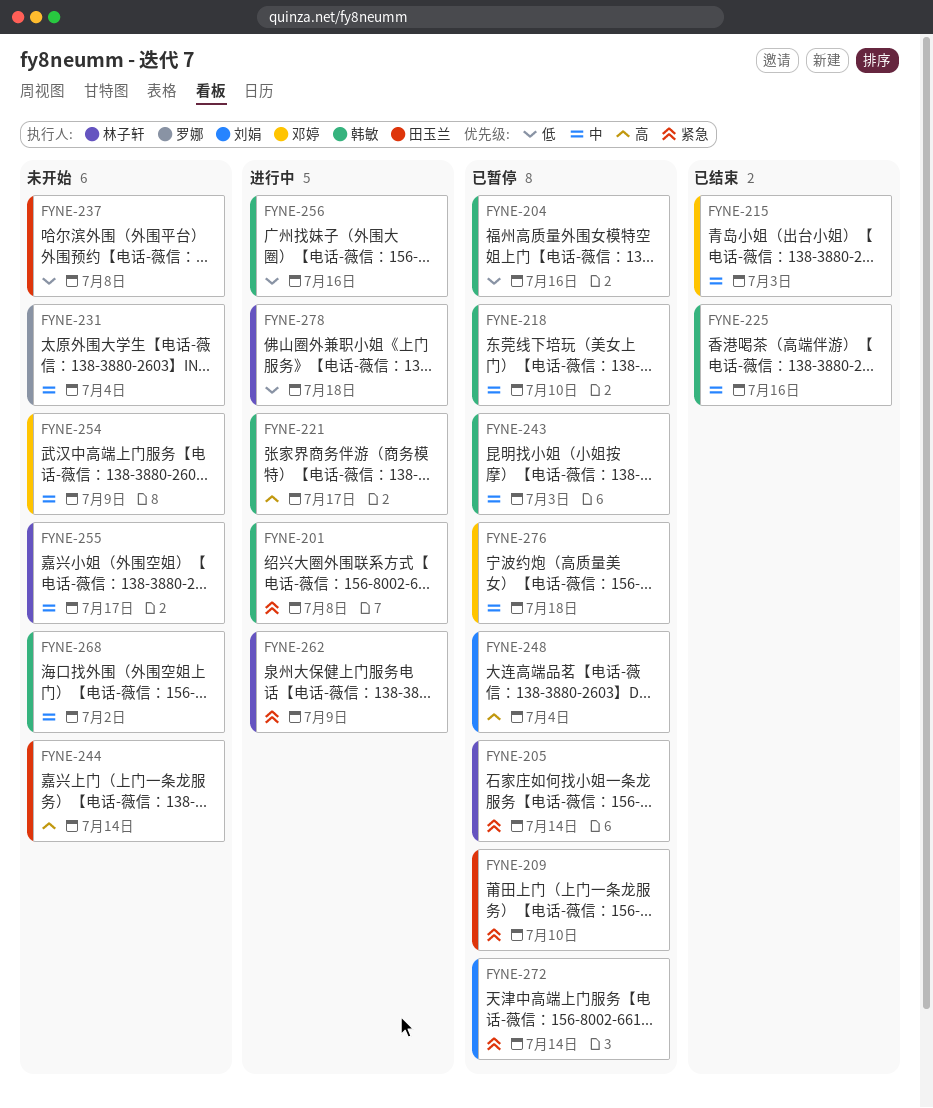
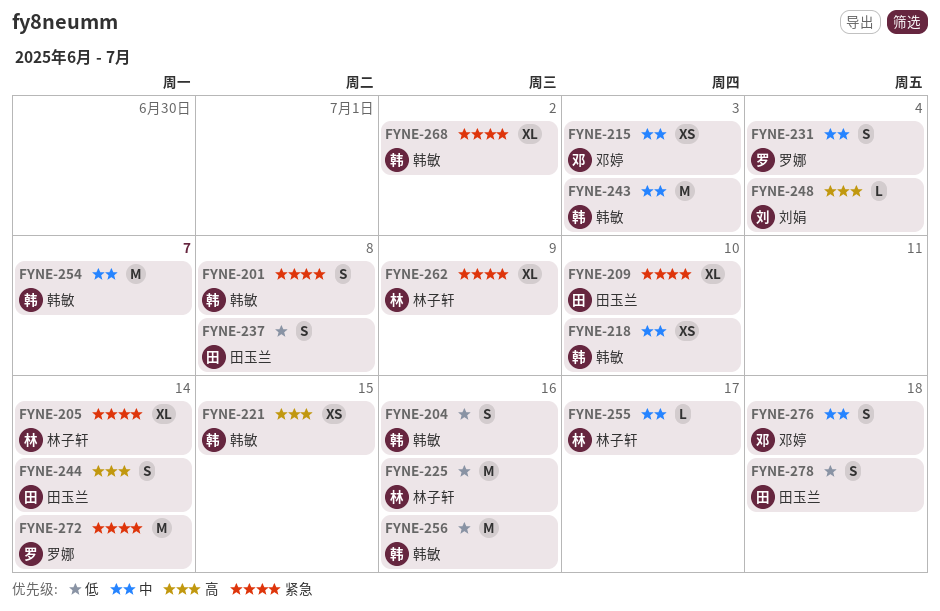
FYNE-221, due: Jul 17 -> Jul 15
FYNE-225, owner: 韩敏 -> 林子轩
FYNE-225, priority: 中 -> 低
FYNE-254, owner: 邓婷 -> 韩敏
FYNE-254, due: Jul 9 -> Jul 7
FYNE-268, priority: 中 -> 紧急
FYNE-272, owner: 刘娟 -> 罗娜
FYNE-278, owner: 林子轩 -> 田玉兰

